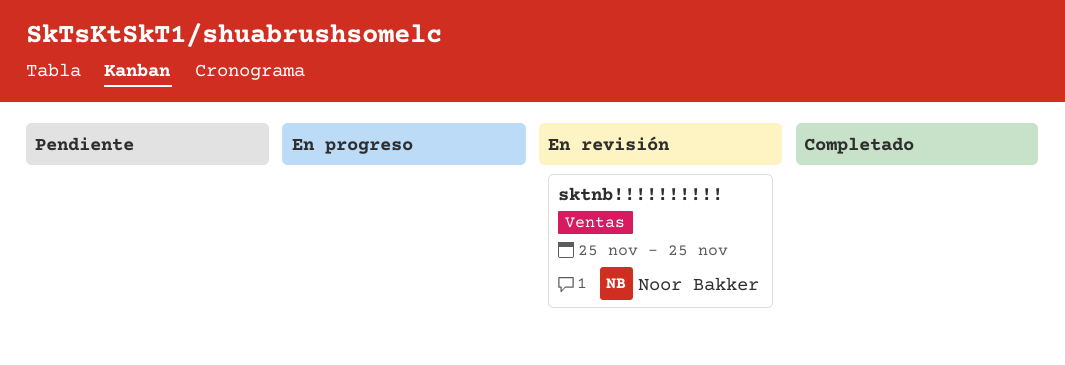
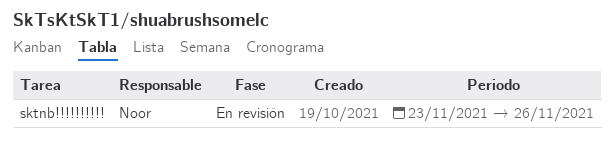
sktnb!!!!!!!!!!, start: Nov 25 -> Nov 23
sktnb!!!!!!!!!!, due: Nov 25 -> Nov 26

